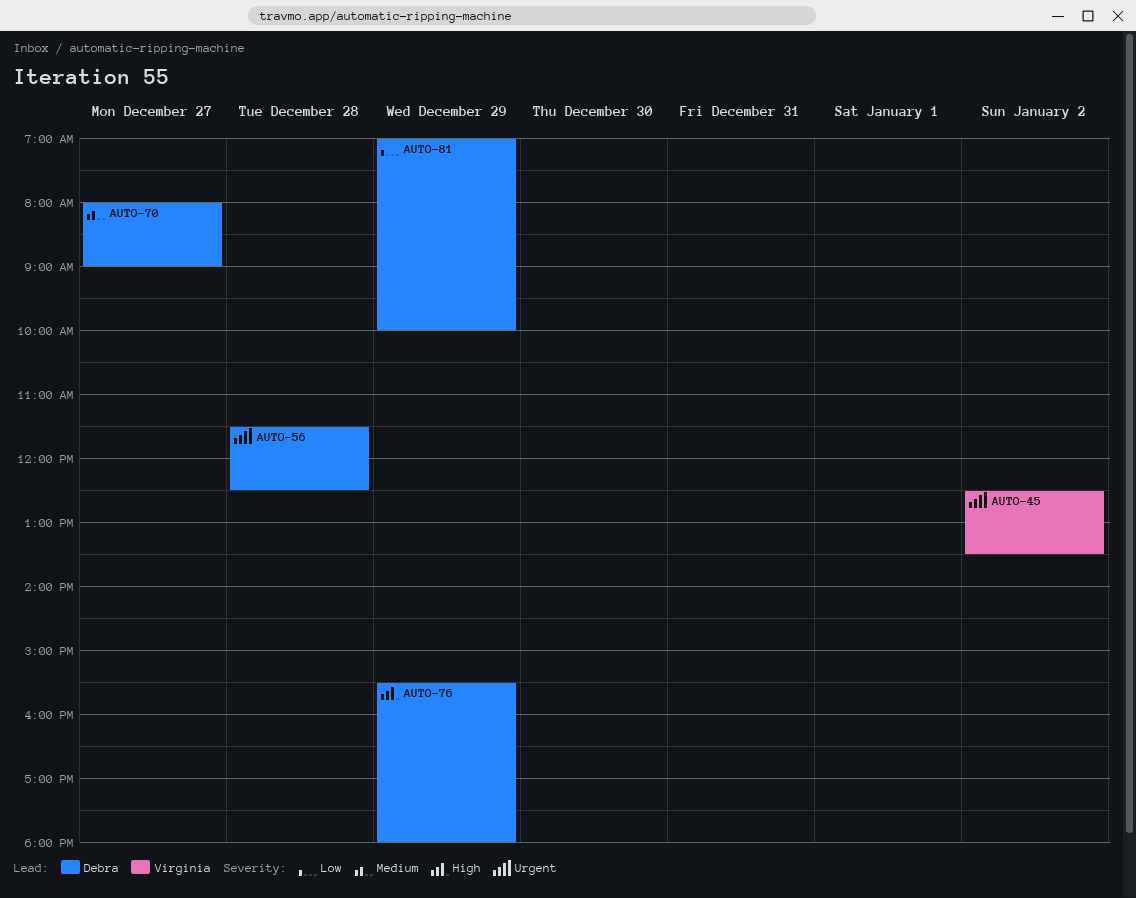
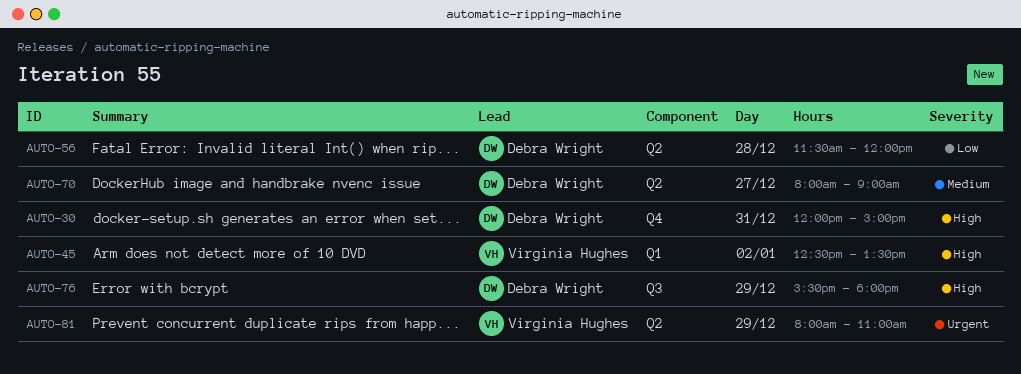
AUTO-30: none -> present
AUTO-45, priority: Urgent -> High
AUTO-56, priority: Urgent -> Low
AUTO-56, ends: 12:30 -> 12:00
AUTO-81, owner: Debra Wright -> Virginia Hughes
AUTO-81, priority: Low -> Urgent
AUTO-81, begins: 07:00 -> 08:00
AUTO-81, ends: 10:00 -> 11:00

